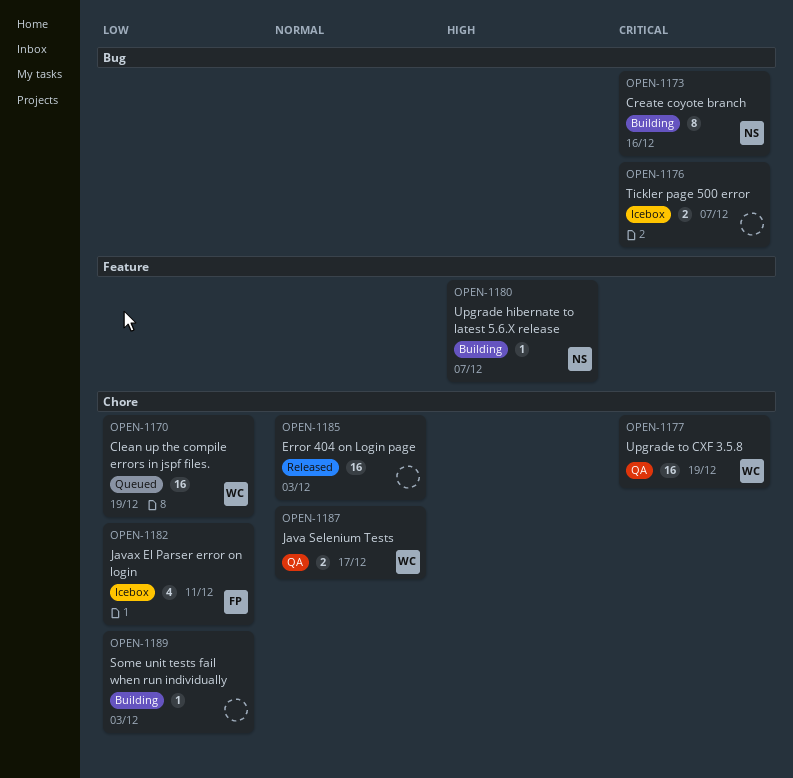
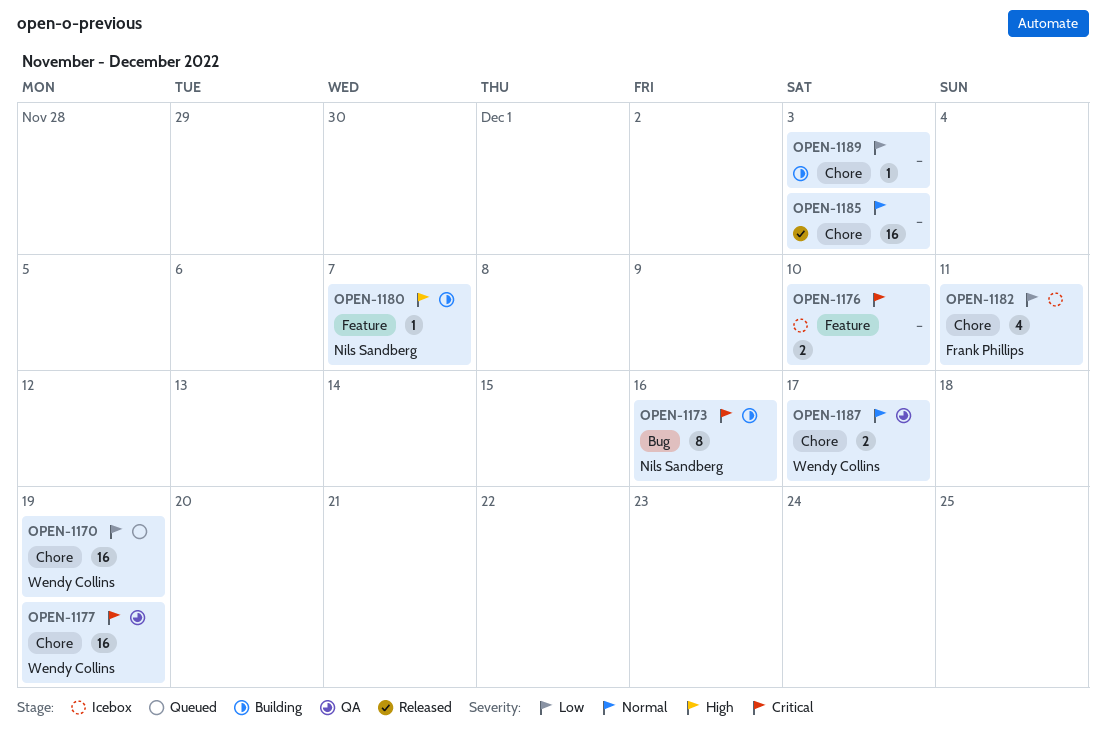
OPEN-1176, label: Bug -> Feature
OPEN-1176, due: Dec 7 -> Dec 10

